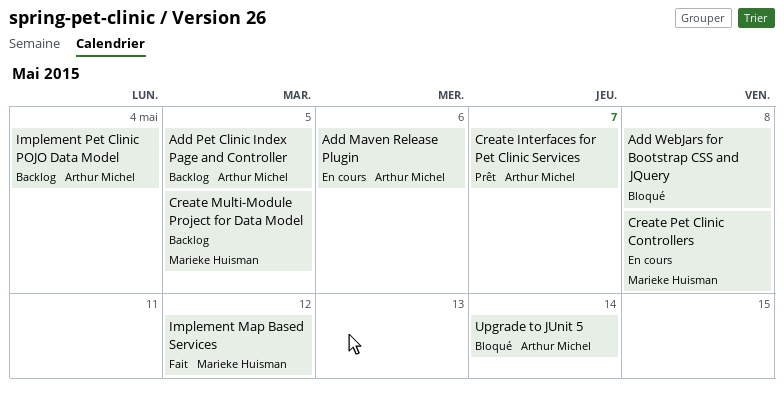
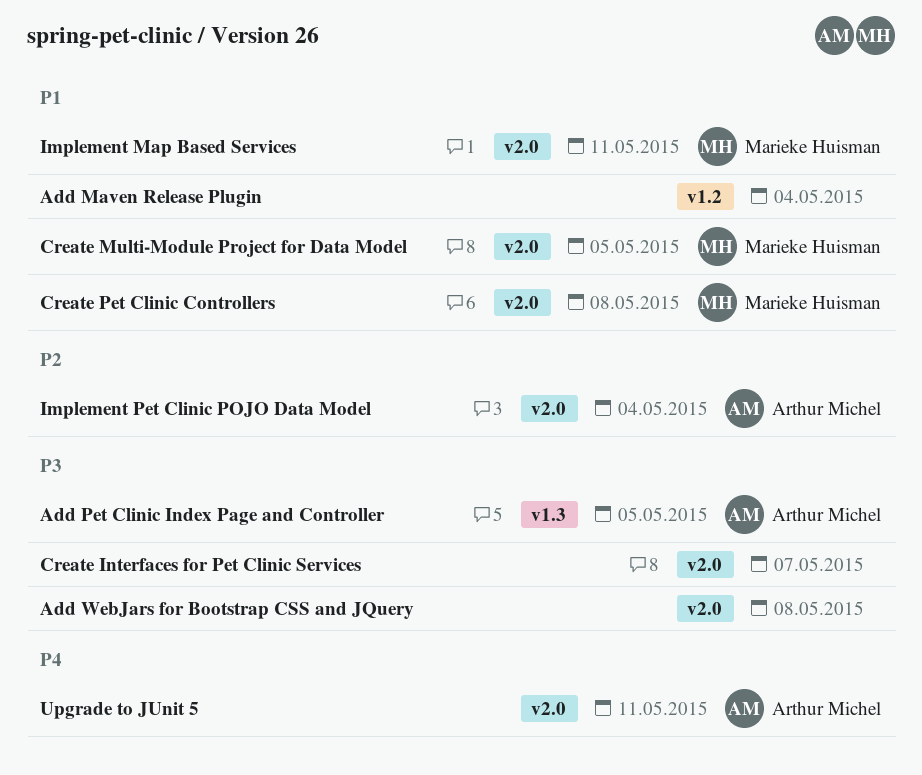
Add Maven Release Plugin, owner: Arthur Michel -> none
Add Maven Release Plugin, due: May 6 -> May 4
Create Interfaces for Pet Clinic Services, owner: Arthur Michel -> none
Implement Map Based Services, due: May 12 -> May 11
Upgrade to JUnit 5, due: May 14 -> May 11

